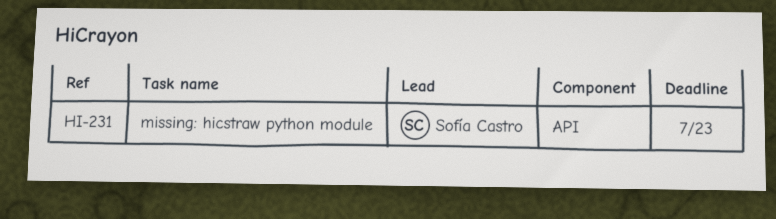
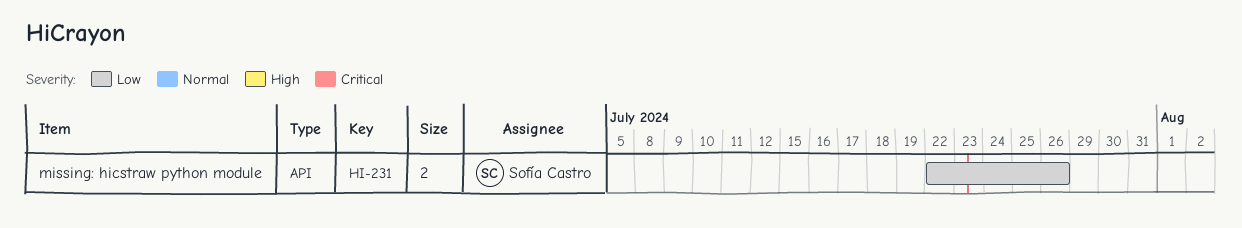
HI-231, due: Jul 23 -> Jul 26

